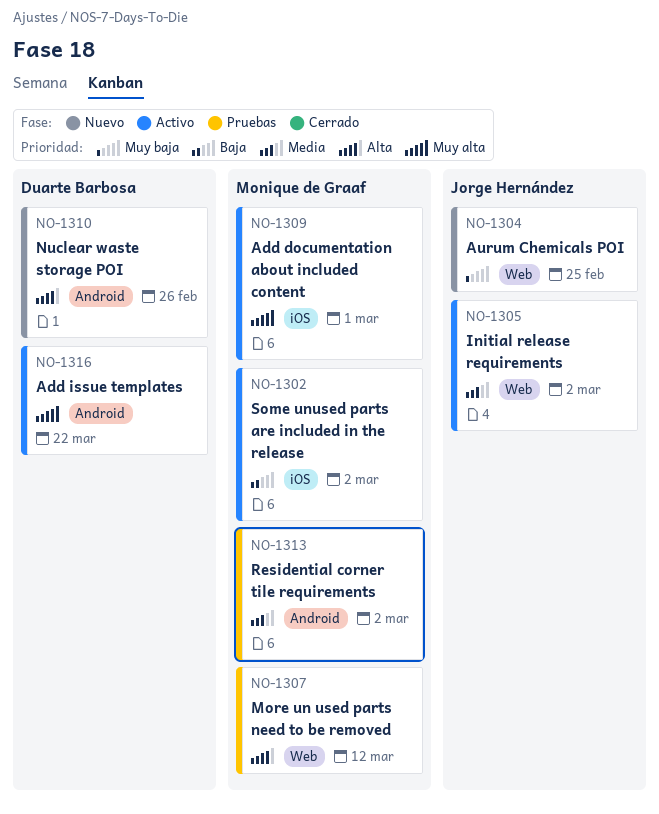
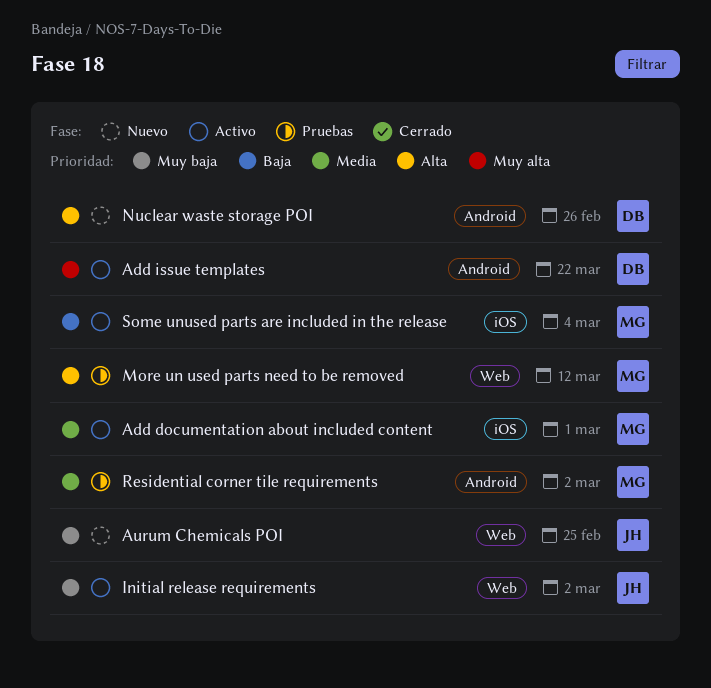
Add documentation about included content, priority: Muy alta -> Media
Initial release requirements, priority: Media -> Muy baja
Some unused parts are included in the release, due: Mar 2 -> Mar 4

